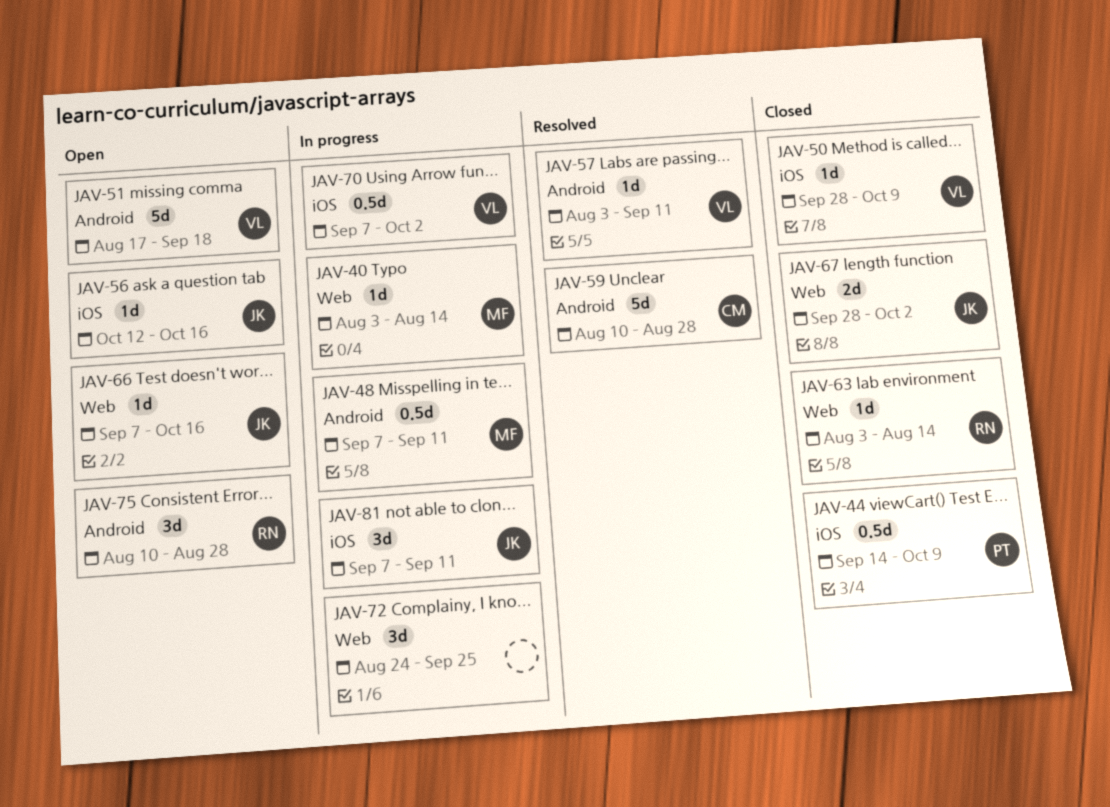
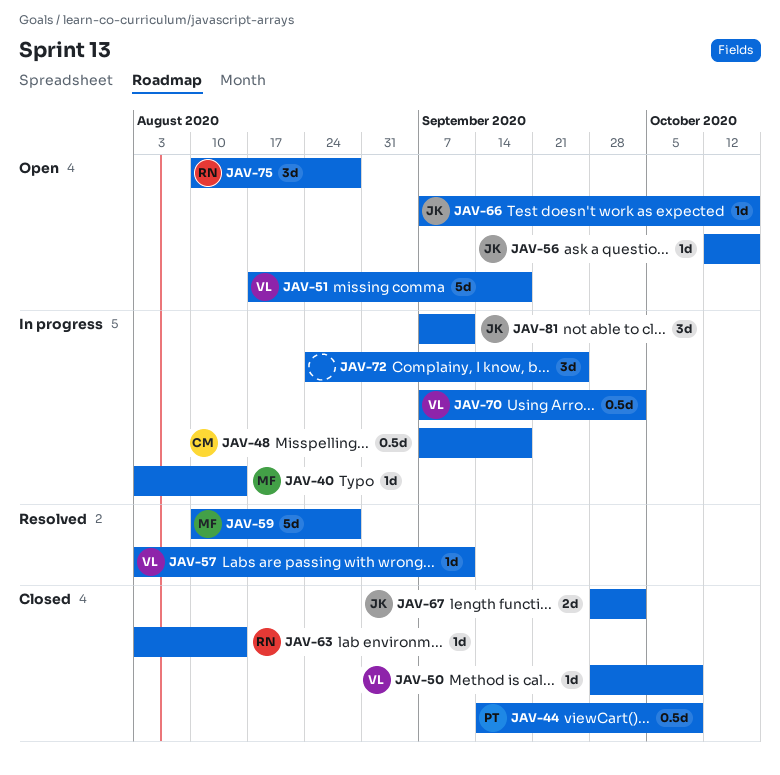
JAV-48, owner: MF -> CM
JAV-48, due: Sep 11 -> Sep 18
JAV-59, owner: CM -> MF

